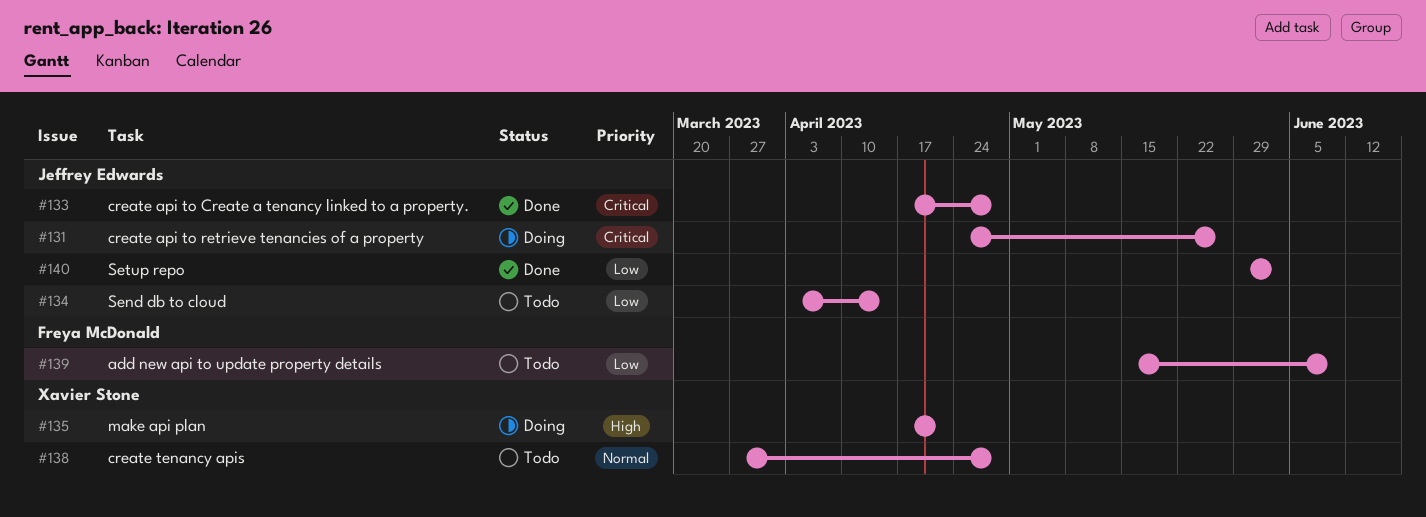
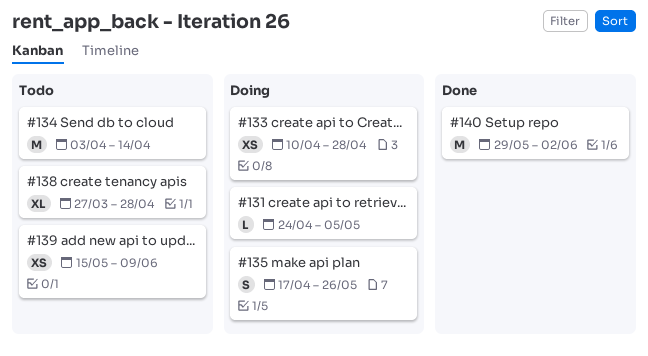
#131, due: May 26 -> May 5
#133, status: Done -> Doing
#133, start: Apr 17 -> Apr 10
#135, due: Apr 21 -> May 26

